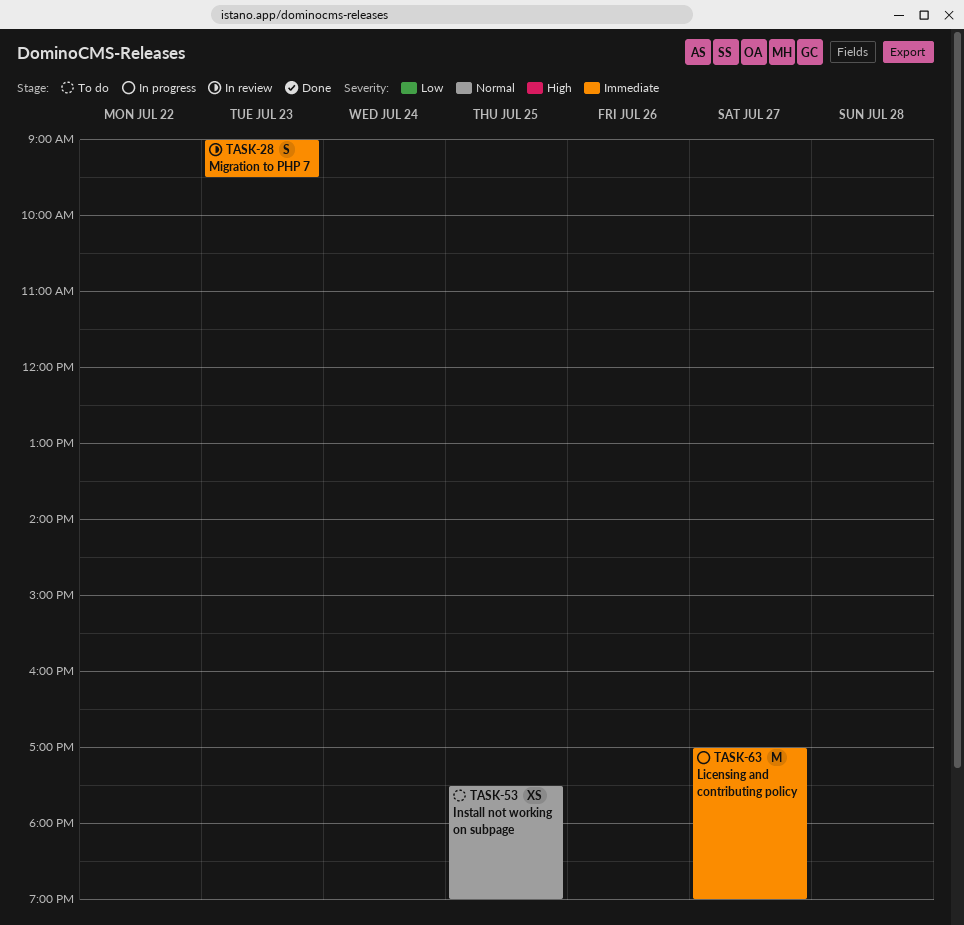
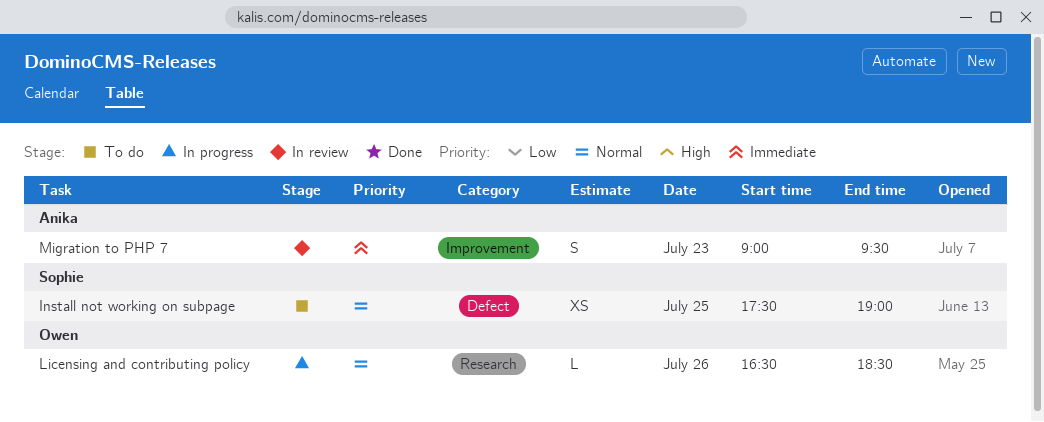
Licensing and contributing policy, priority: Immediate -> Normal
Licensing and contributing policy, estimate: M -> L
Licensing and contributing policy, day: Jul 27 -> Jul 26
Licensing and contributing policy, begins: 17:00 -> 16:30
Licensing and contributing policy, ends: 19:00 -> 18:30

